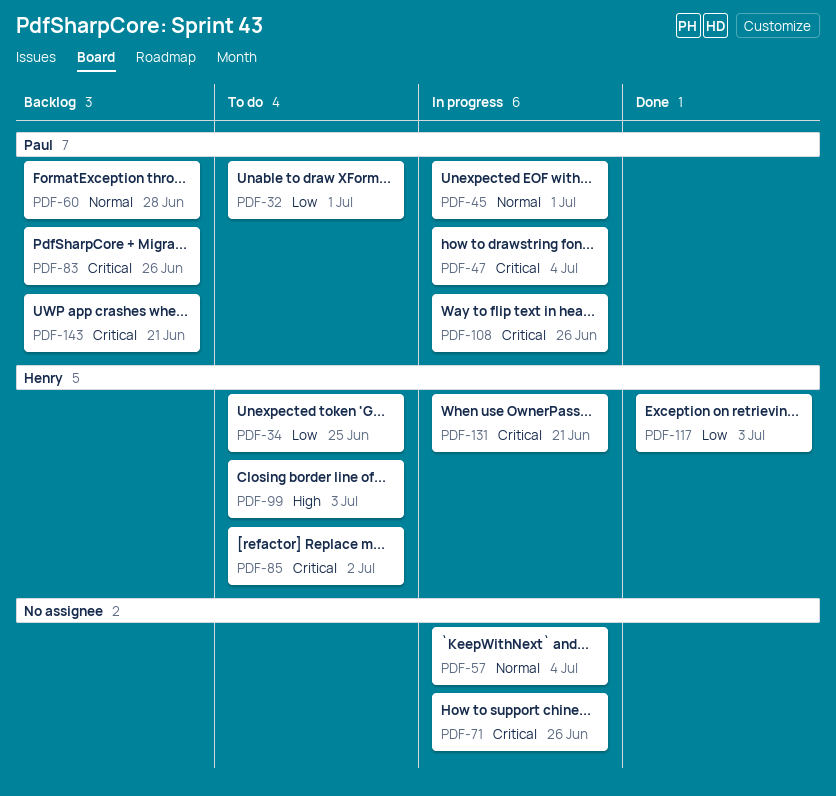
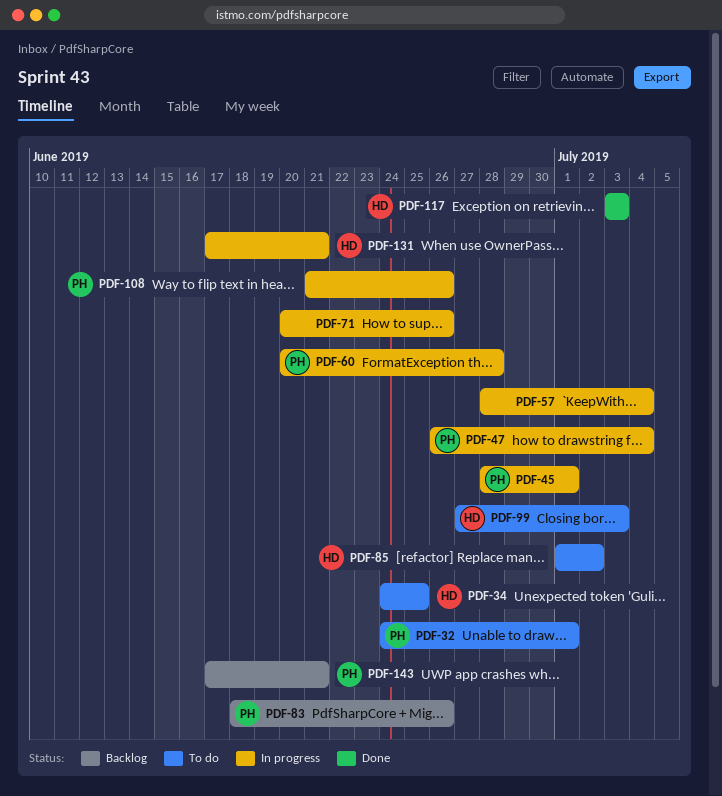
PDF-60, status: Backlog -> In progress

